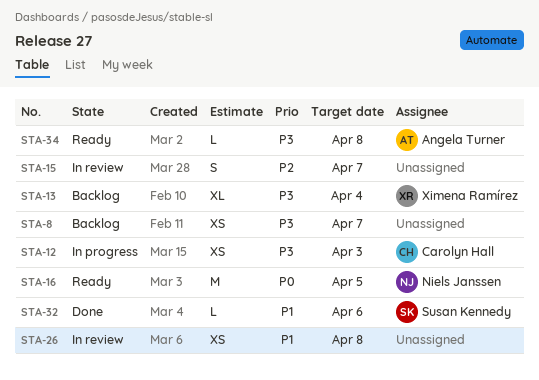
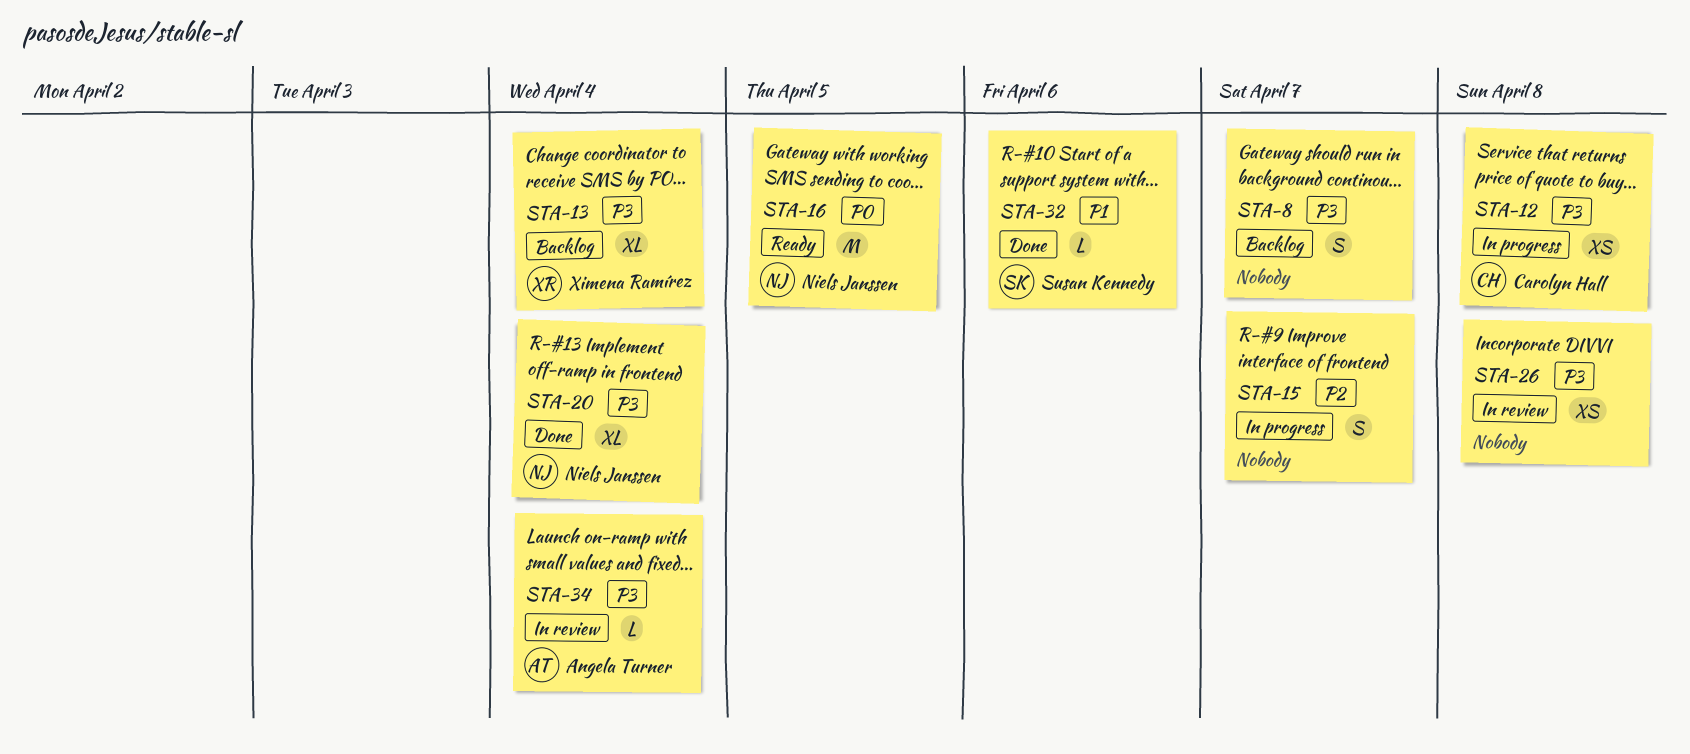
STA-8, estimate: XS -> S
STA-12, due: Apr 3 -> Apr 8
STA-15, status: In review -> In progress
STA-20: none -> present
STA-26, priority: P1 -> P3
STA-34, status: Ready -> In review
STA-34, due: Apr 8 -> Apr 4

